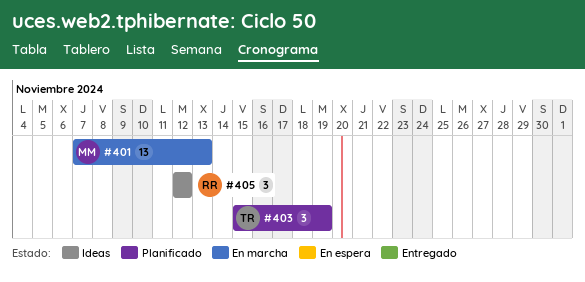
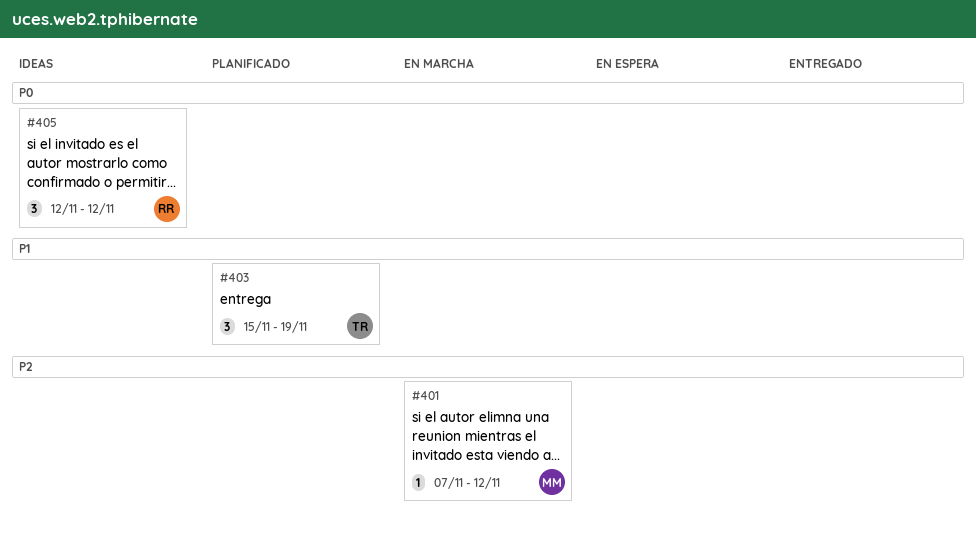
#401, estimate: 13 -> 1
#401, due: Nov 13 -> Nov 12

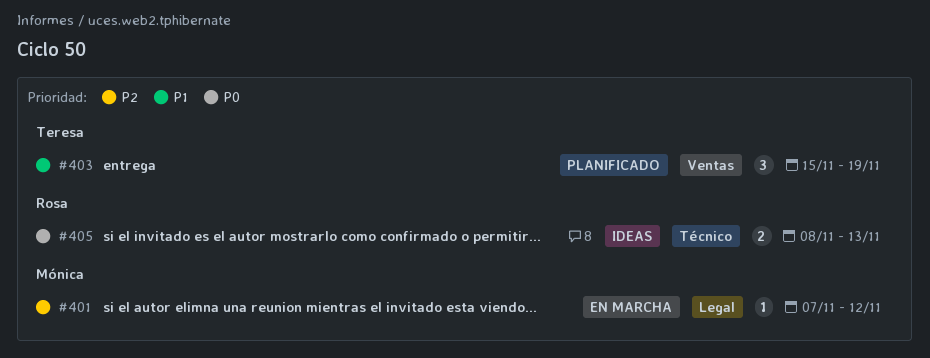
#405, estimate: 3 -> 2
#405, start: Nov 12 -> Nov 8
#405, due: Nov 12 -> Nov 13

